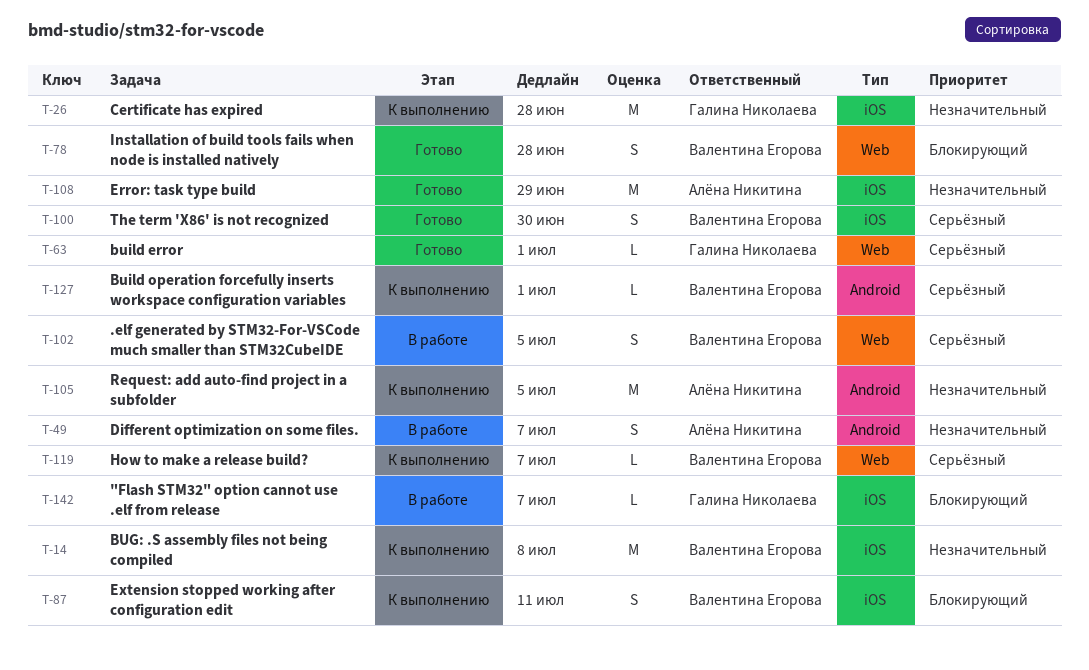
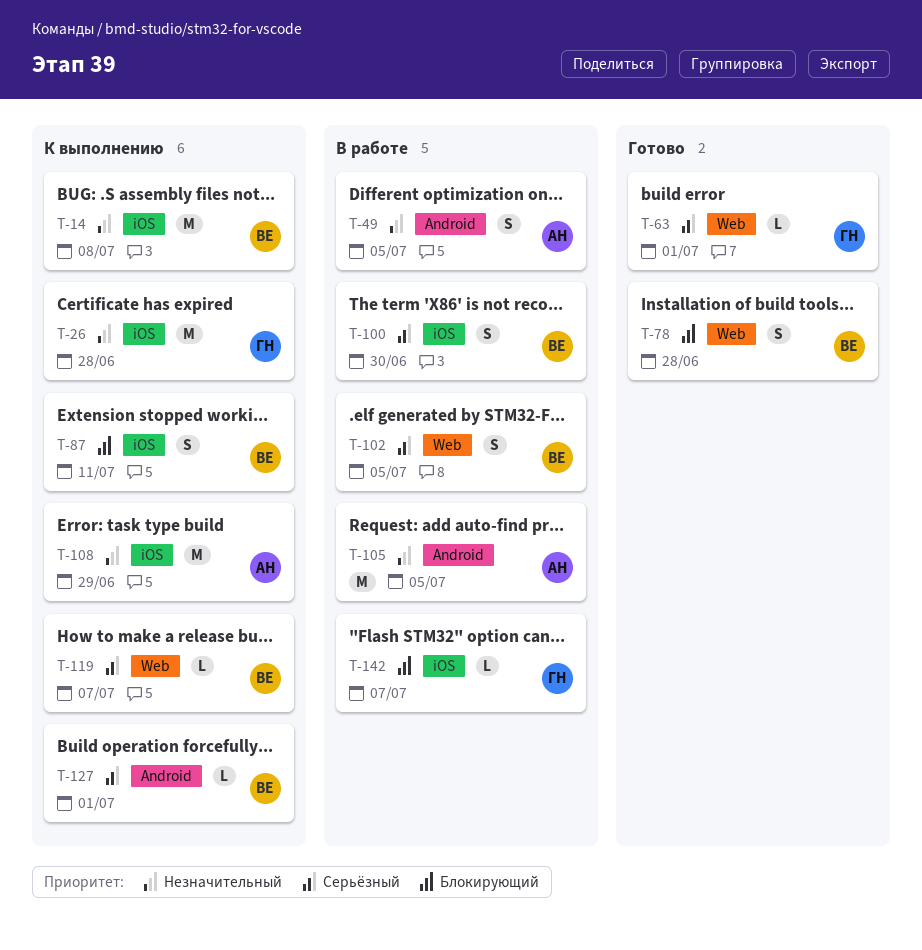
T-49, due: Jul 7 -> Jul 5
T-100, status: Готово -> В работе
T-105, status: К выполнению -> В работе
T-108, status: Готово -> К выполнению

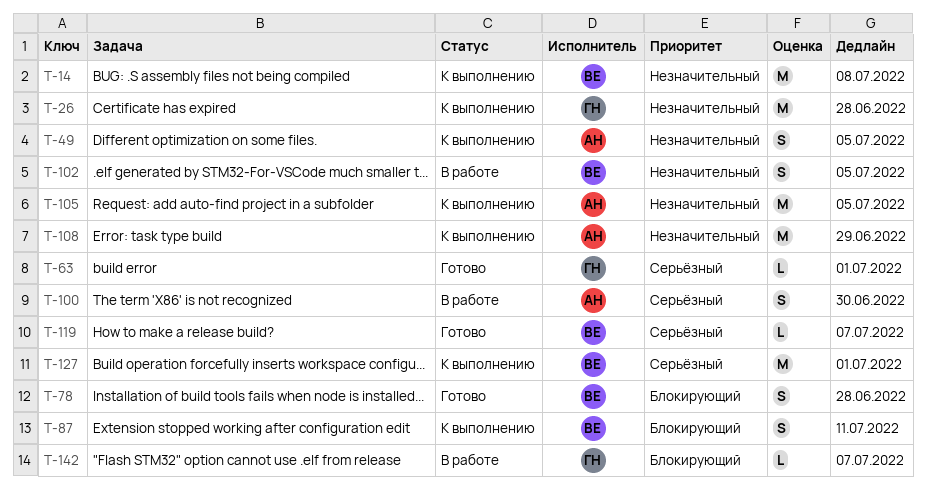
T-49, status: В работе -> К выполнению
T-100, owner: ВЕ -> АН
T-102, priority: Серьёзный -> Незначительный
T-105, status: В работе -> К выполнению
T-119, status: К выполнению -> Готово
T-127, estimate: L -> M

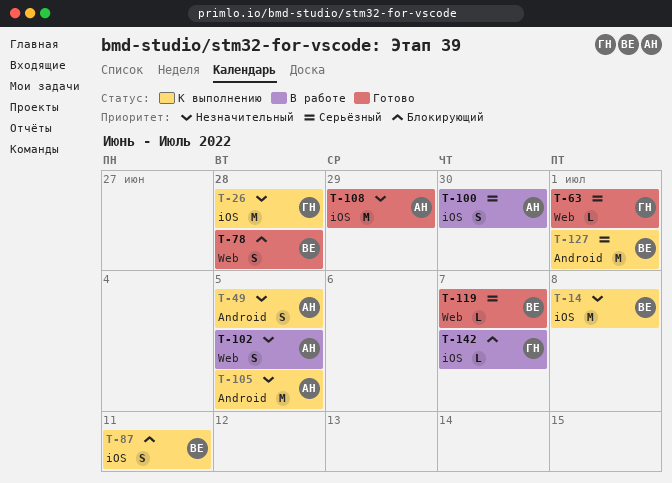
T-102, owner: ВЕ -> АН
T-108, status: К выполнению -> Готово

